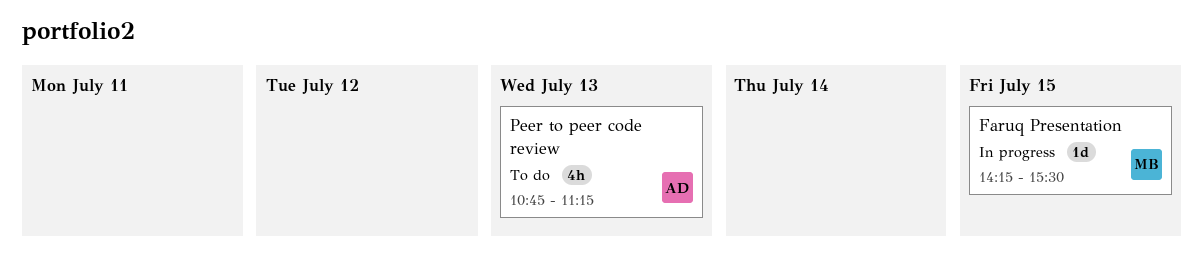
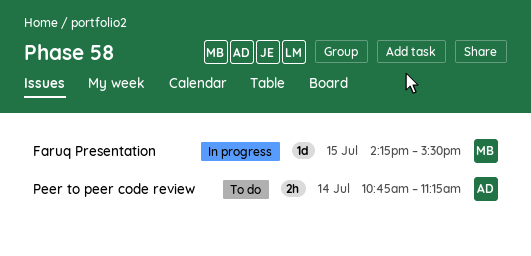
Peer to peer code review, estimate: 4h -> 2h
Peer to peer code review, day: Jul 13 -> Jul 14

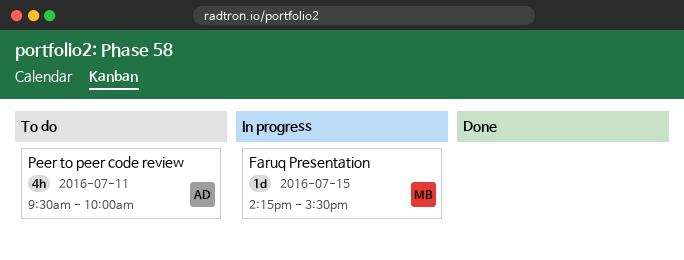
Peer to peer code review, estimate: 2h -> 4h
Peer to peer code review, day: Jul 14 -> Jul 11
Peer to peer code review, begins: 10:45 -> 09:30
Peer to peer code review, ends: 11:15 -> 10:00

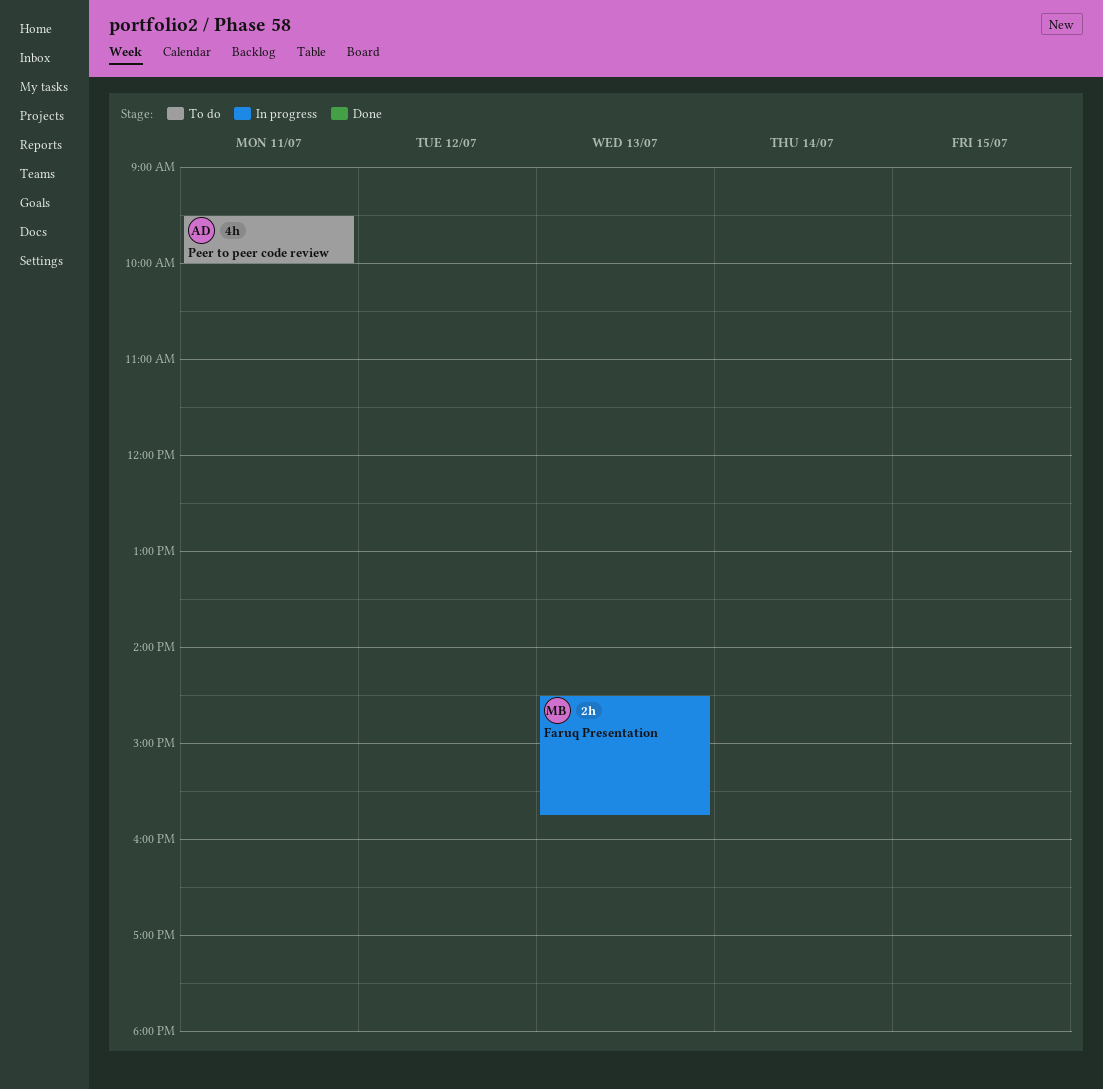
Faruq Presentation, estimate: 1d -> 2h
Faruq Presentation, day: Jul 15 -> Jul 13
Faruq Presentation, begins: 14:15 -> 14:30
Faruq Presentation, ends: 15:30 -> 15:45

